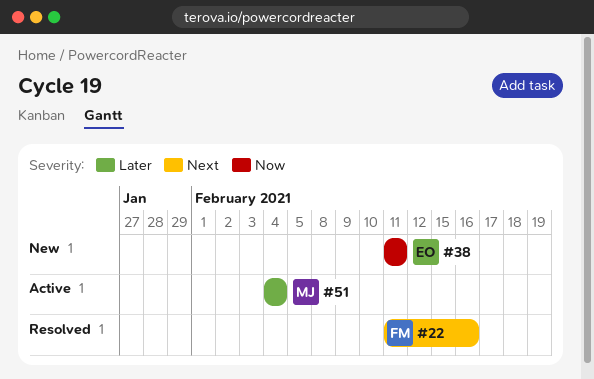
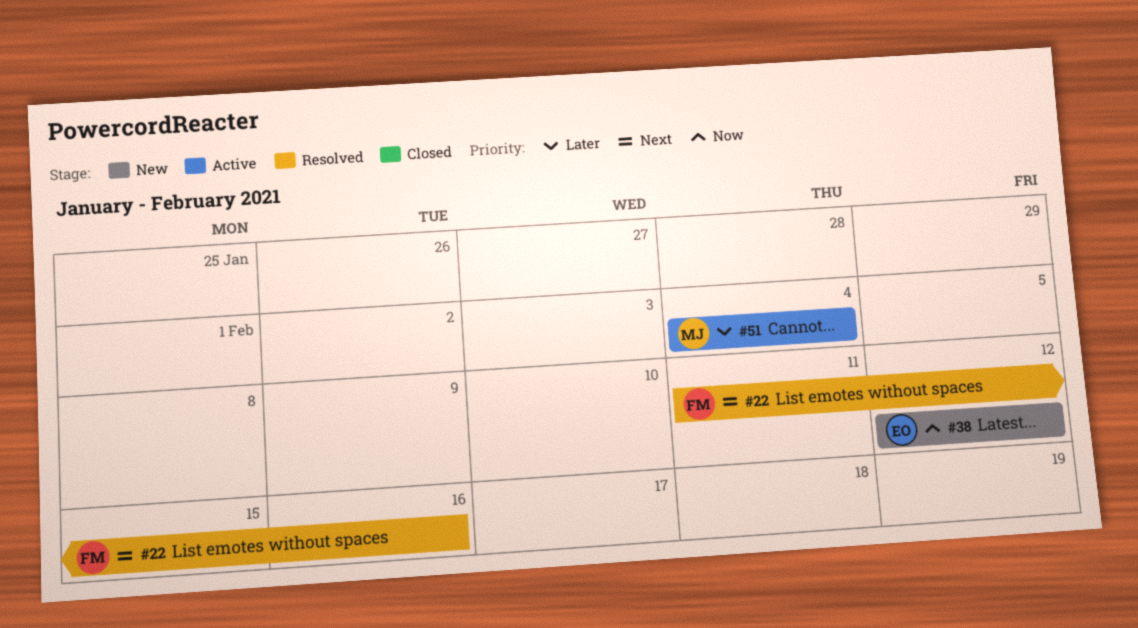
#38, start: Feb 11 -> Feb 12
#38, due: Feb 11 -> Feb 12

